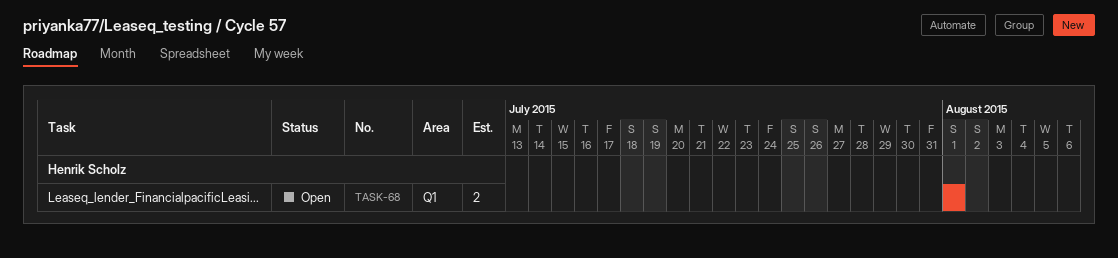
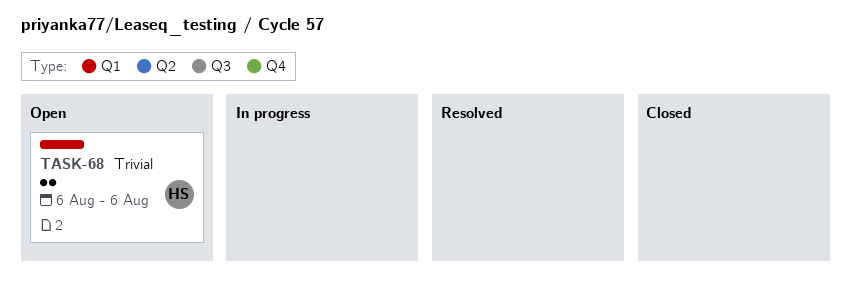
TASK-68, start: Aug 1 -> Aug 6
TASK-68, due: Aug 1 -> Aug 6

